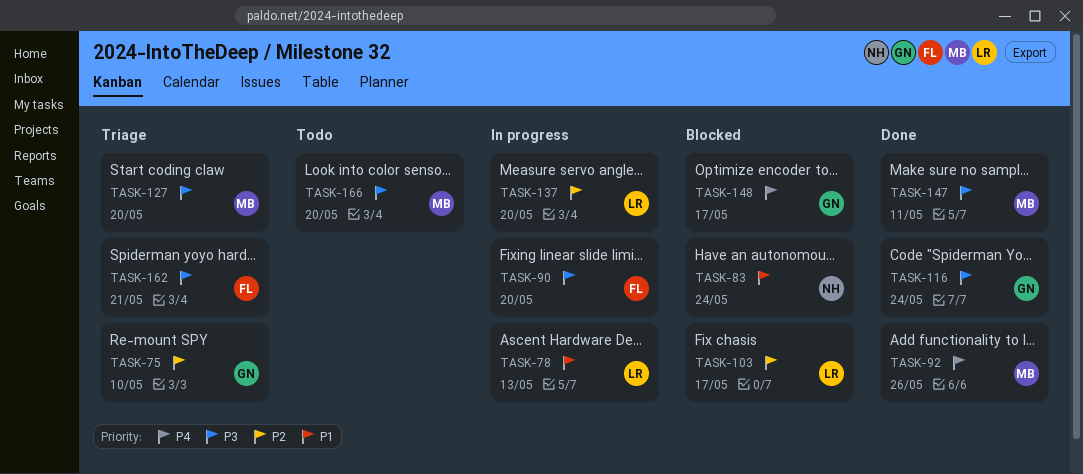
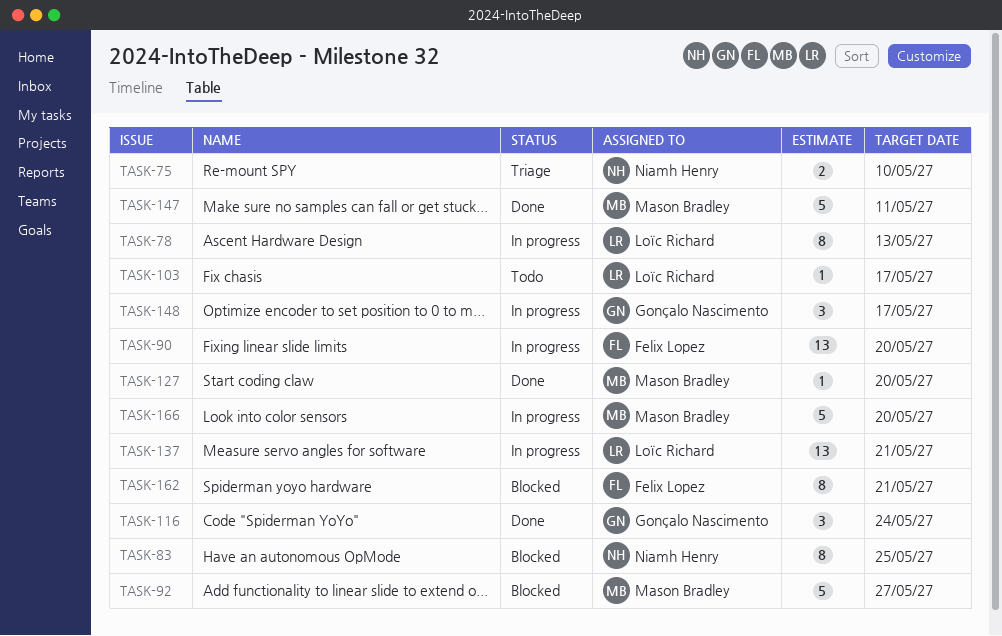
TASK-75, owner: Gonçalo Nascimento -> Niamh Henry
TASK-83, due: May 24 -> May 25
TASK-92, status: Done -> Blocked
TASK-92, due: May 26 -> May 27
TASK-103, status: Blocked -> Todo
TASK-127, status: Triage -> Done
TASK-137, due: May 20 -> May 21
TASK-148, status: Blocked -> In progress
TASK-162, status: Triage -> Blocked
TASK-166, status: Todo -> In progress

